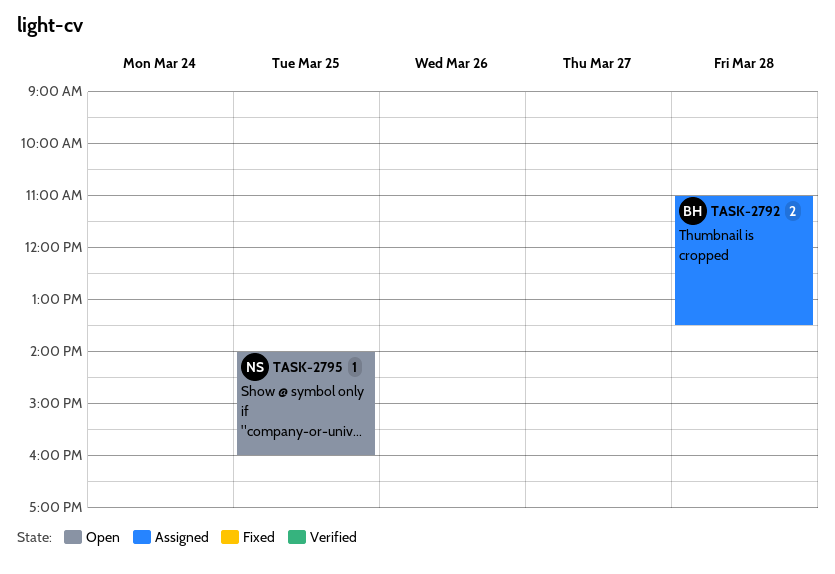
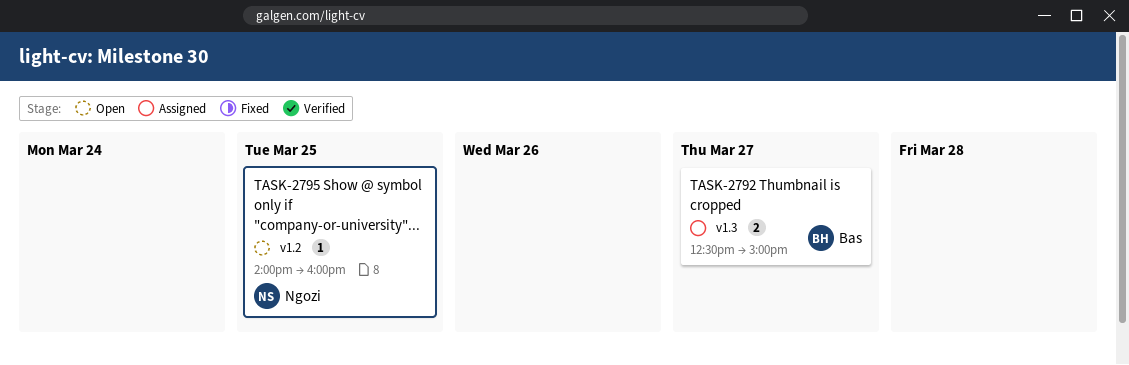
TASK-2792, day: Mar 28 -> Mar 27
TASK-2792, begins: 11:00 -> 12:30
TASK-2792, ends: 13:30 -> 15:00

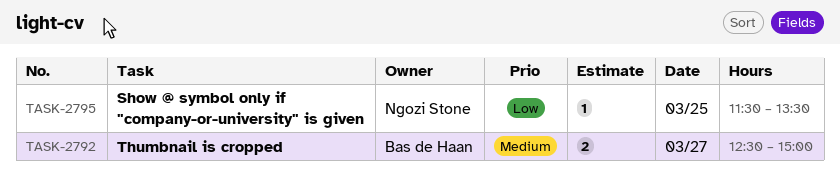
TASK-2795, begins: 14:00 -> 11:30
TASK-2795, ends: 16:00 -> 13:30

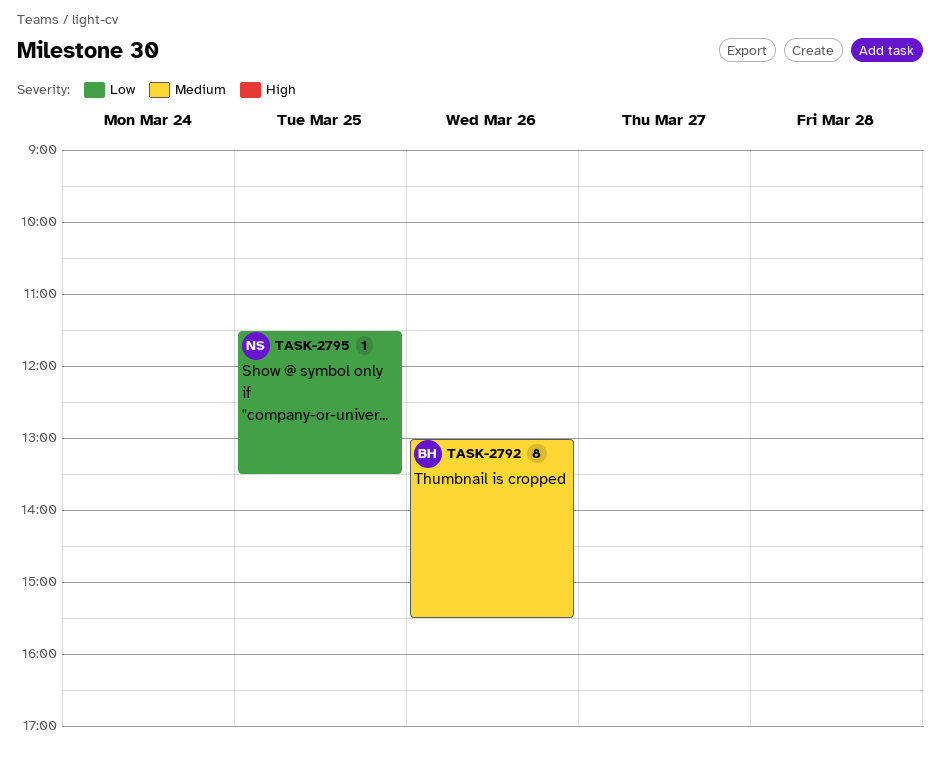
TASK-2792, estimate: 2 -> 8
TASK-2792, day: Mar 27 -> Mar 26
TASK-2792, begins: 12:30 -> 13:00
TASK-2792, ends: 15:00 -> 15:30

